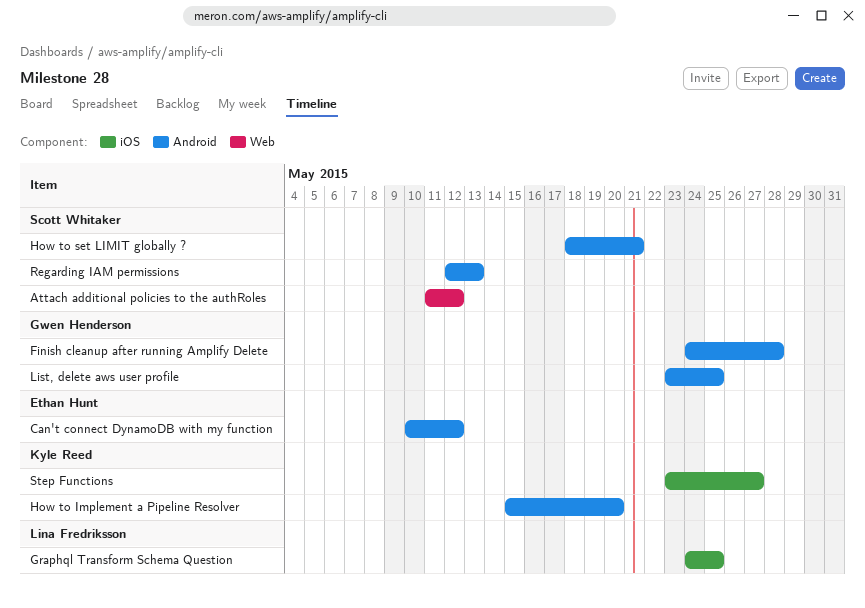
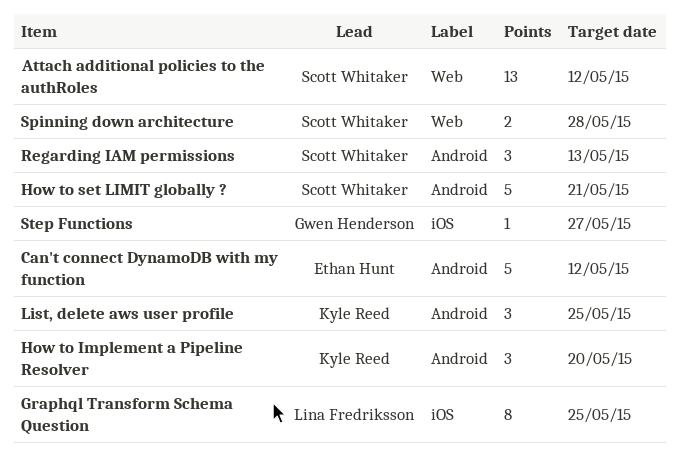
Finish cleanup after running Amplify Delete: present -> none
List, delete aws user profile, owner: Gwen Henderson -> Kyle Reed
Spinning down architecture: none -> present
Step Functions, owner: Kyle Reed -> Gwen Henderson

